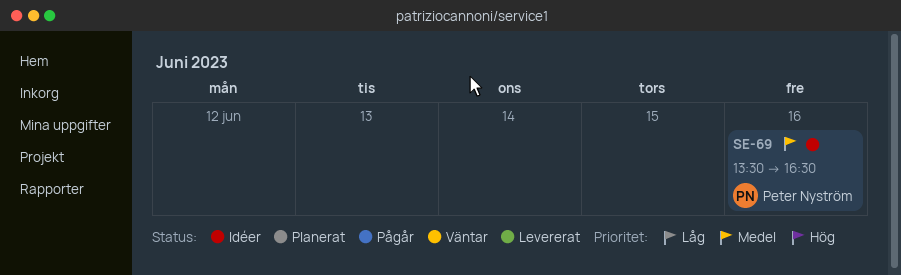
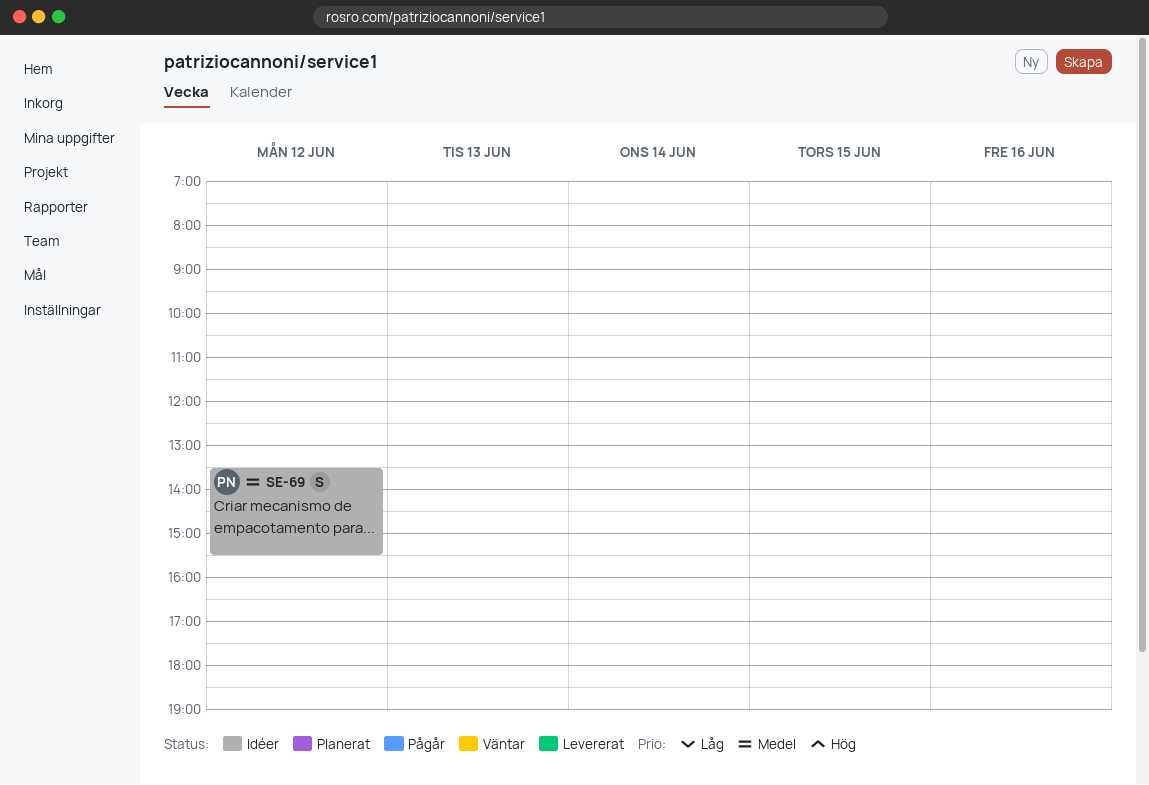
SE-69, day: Jun 16 -> Jun 12
SE-69, ends: 16:30 -> 15:30

